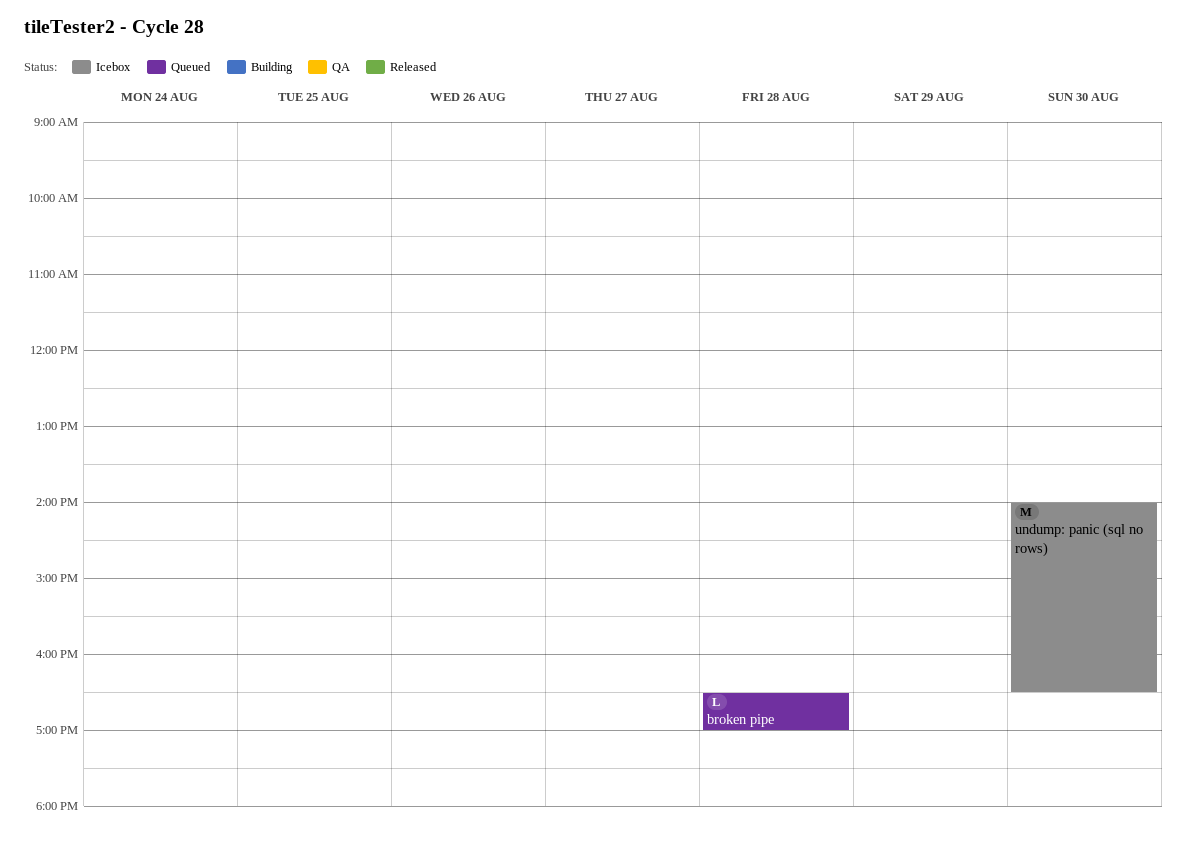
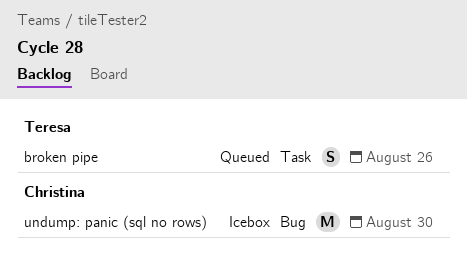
broken pipe, estimate: L -> S
broken pipe, day: Aug 28 -> Aug 26

